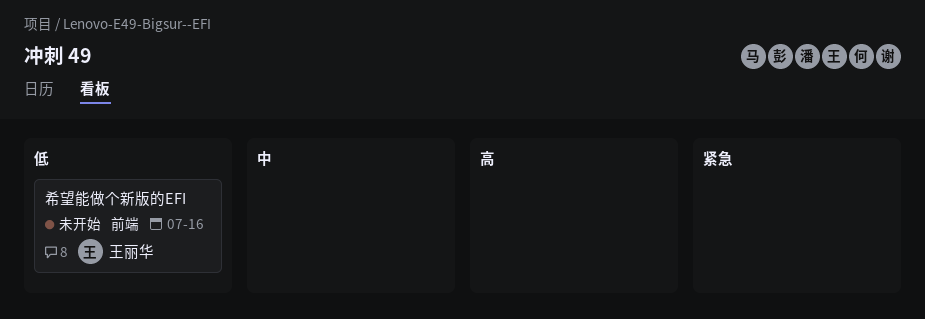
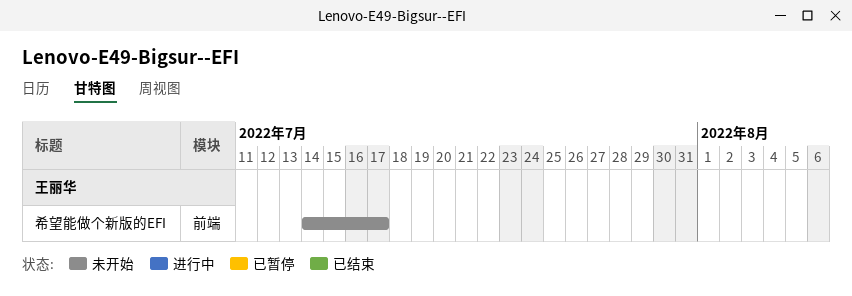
希望能做个新版的EFI, due: Jul 16 -> Jul 17

